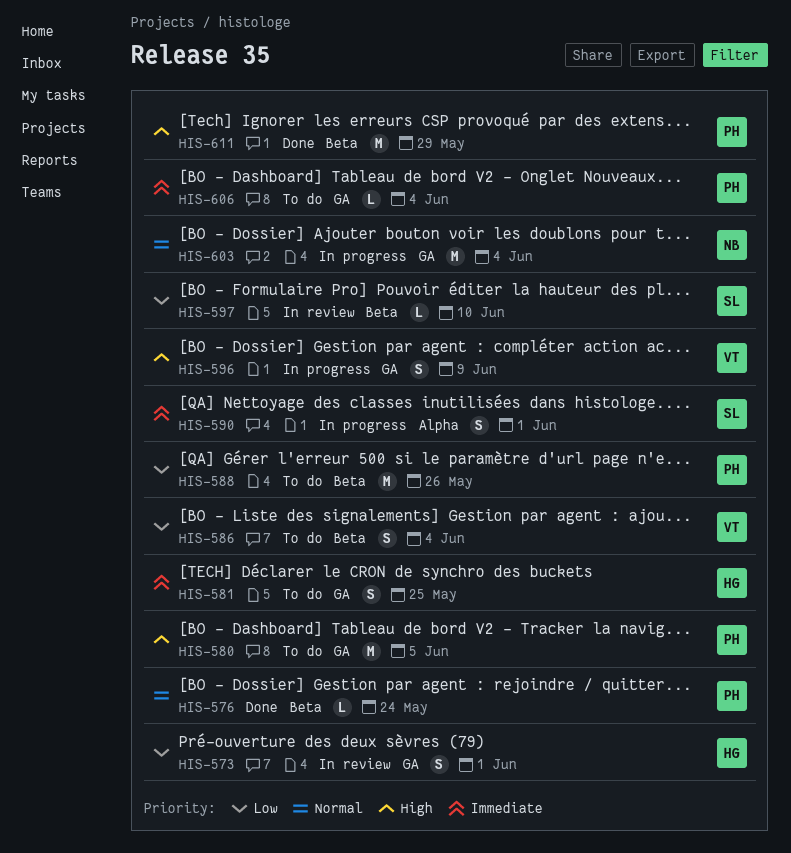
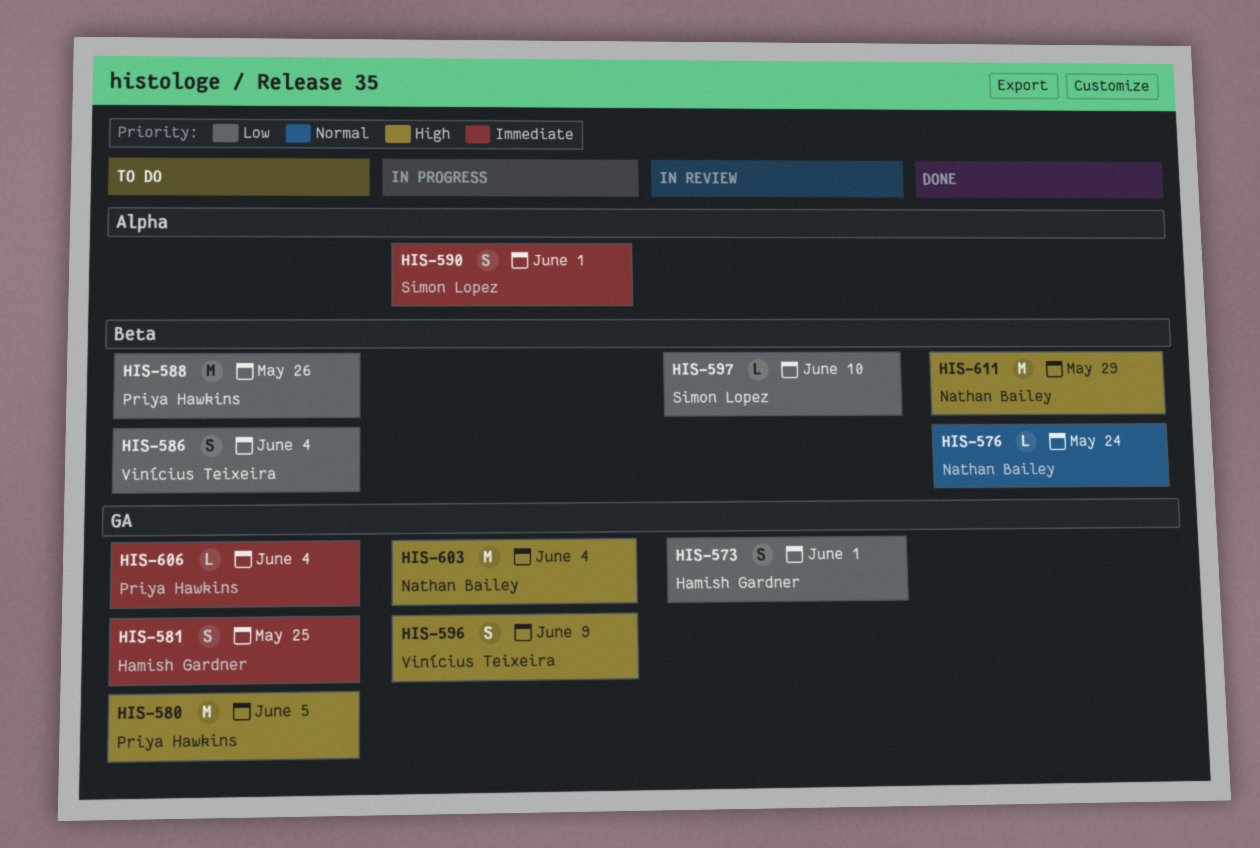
HIS-576, owner: Priya Hawkins -> Nathan Bailey
HIS-603, priority: Normal -> High
HIS-611, owner: Priya Hawkins -> Nathan Bailey

